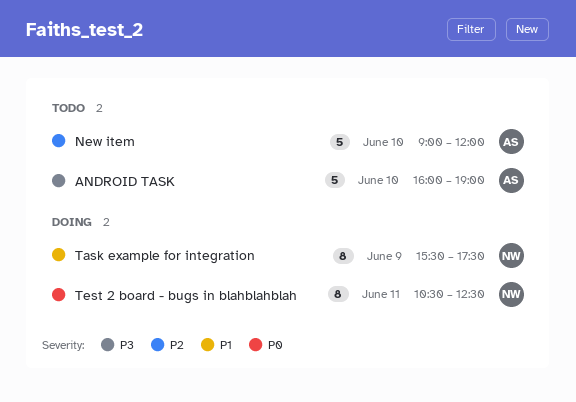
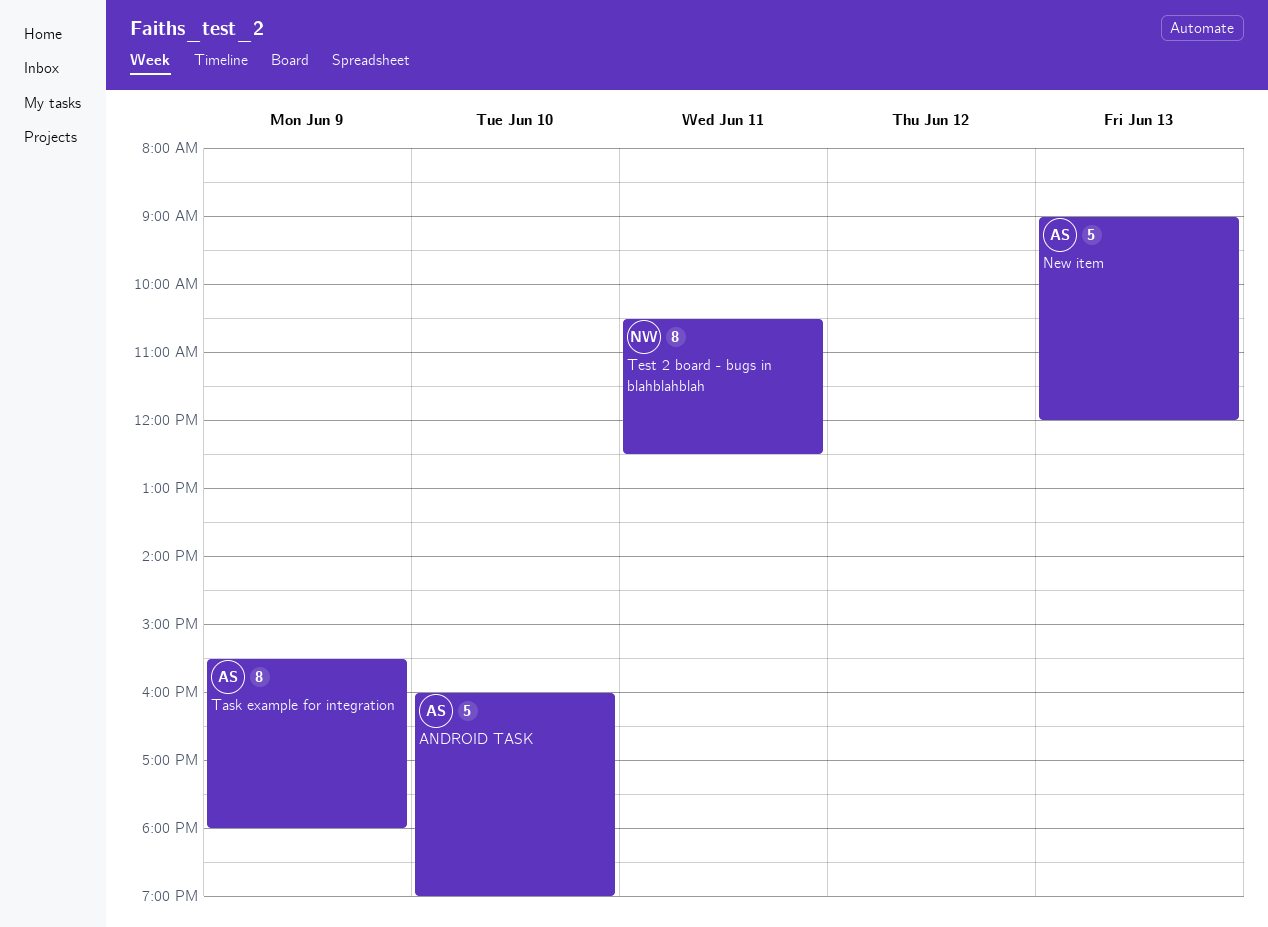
New item, day: Jun 10 -> Jun 13
Task example for integration, owner: NW -> AS
Task example for integration, ends: 17:30 -> 18:00

